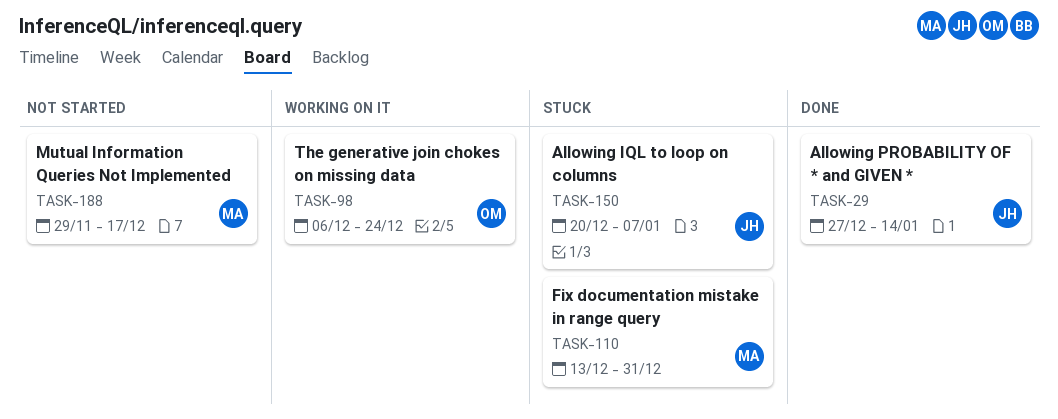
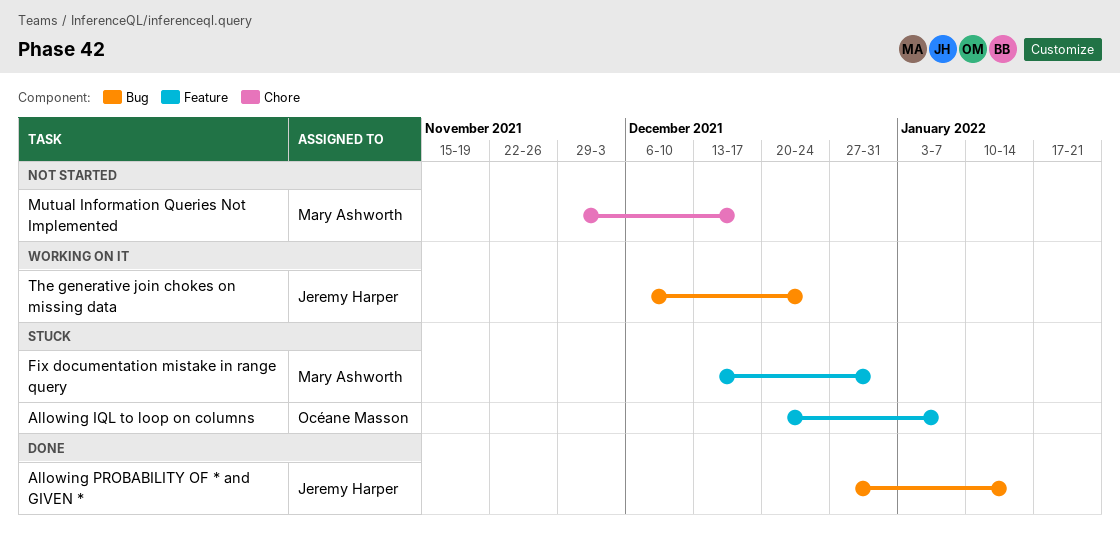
Allowing IQL to loop on columns, owner: Jeremy Harper -> Océane Masson
The generative join chokes on missing data, owner: Océane Masson -> Jeremy Harper

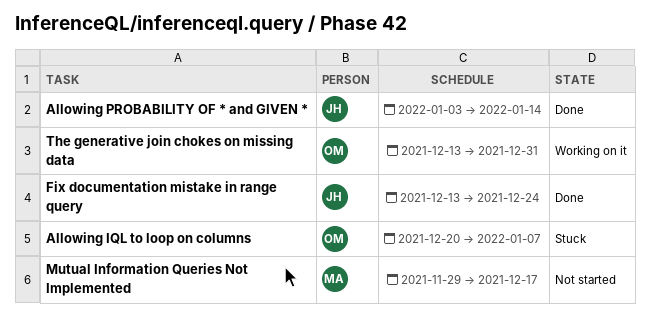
Allowing PROBABILITY OF * and GIVEN *, start: Dec 27 -> Jan 3
Fix documentation mistake in range query, status: Stuck -> Done
Fix documentation mistake in range query, owner: Mary Ashworth -> Jeremy Harper
Fix documentation mistake in range query, due: Dec 31 -> Dec 24
The generative join chokes on missing data, owner: Jeremy Harper -> Océane Masson
The generative join chokes on missing data, start: Dec 6 -> Dec 13
The generative join chokes on missing data, due: Dec 24 -> Dec 31

